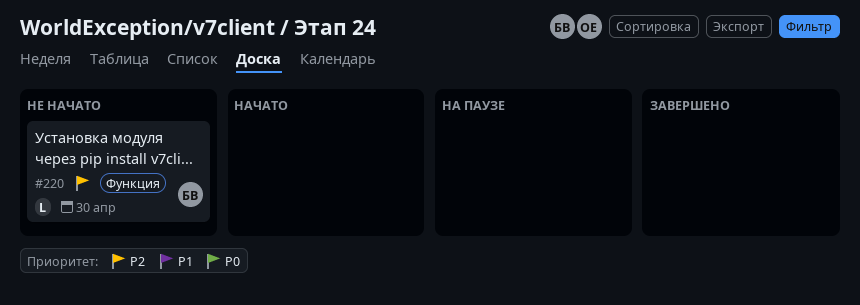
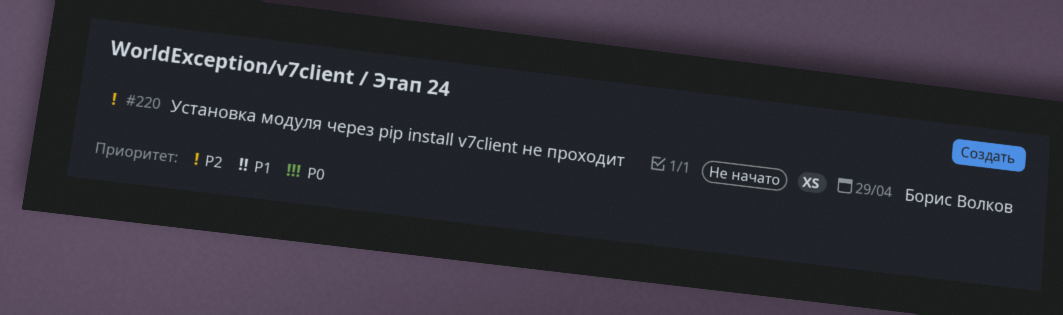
#220, estimate: L -> XS
#220, due: Apr 30 -> Apr 29

